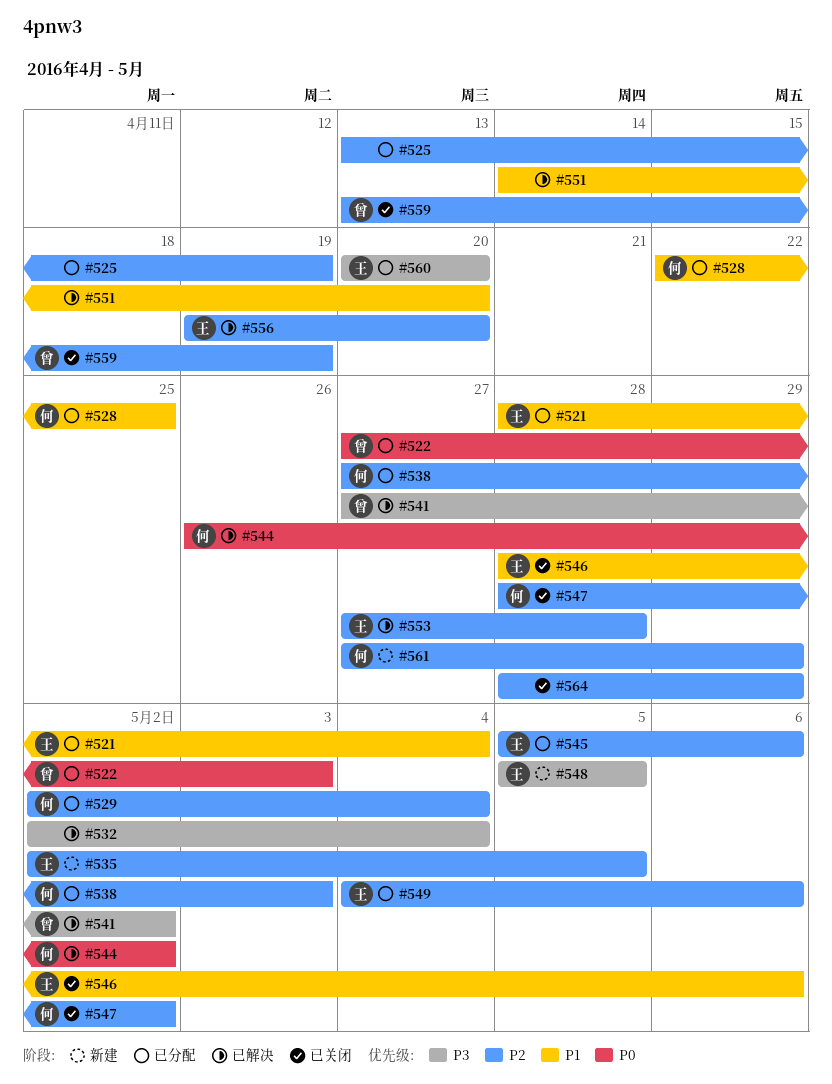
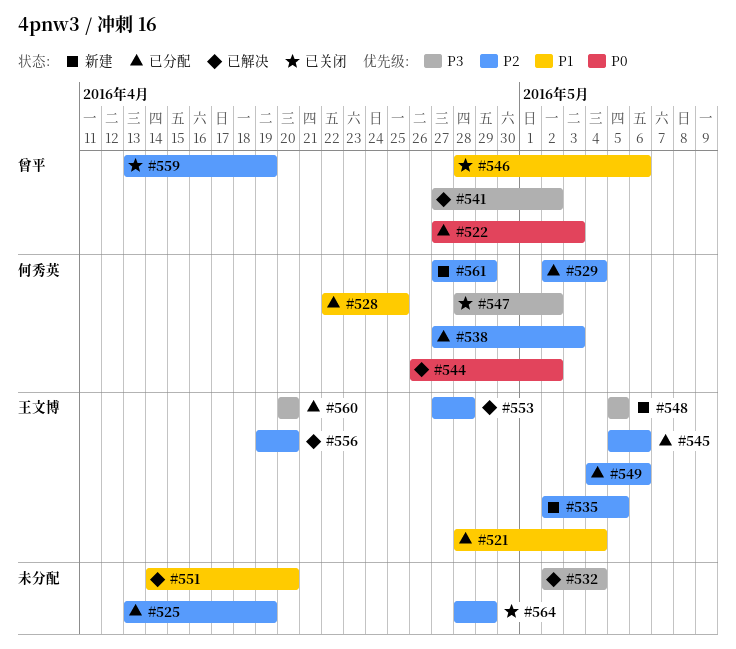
#546, owner: 王文博 -> 曾平
#547, priority: P2 -> P3

